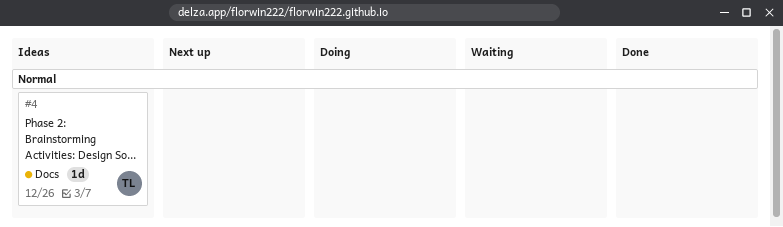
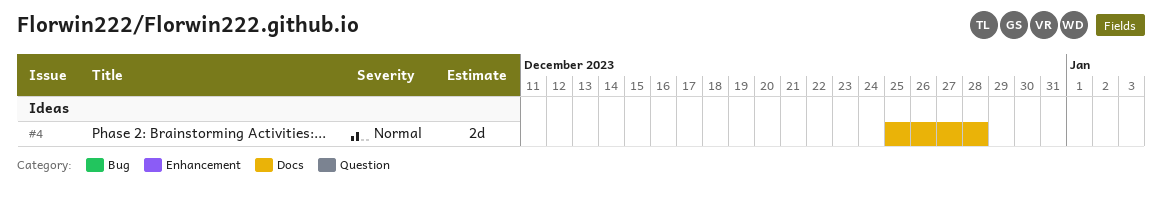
#4, estimate: 1d -> 2d
#4, due: Dec 26 -> Dec 28

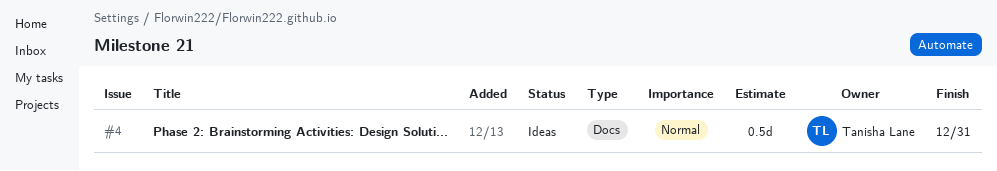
#4, estimate: 2d -> 0.5d
#4, due: Dec 28 -> Dec 31

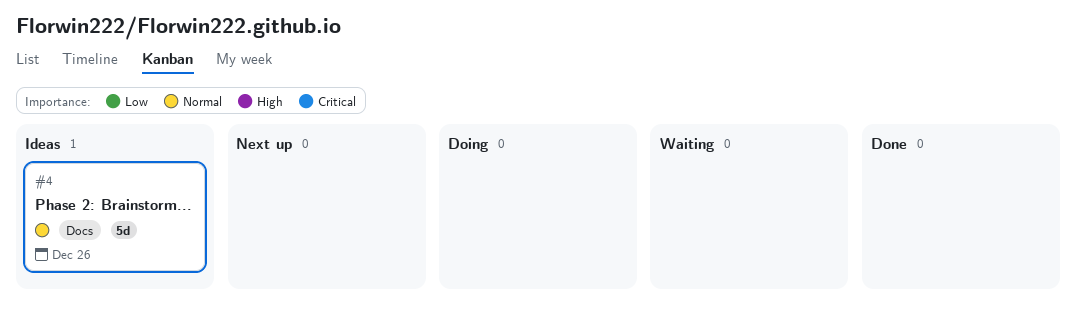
#4, estimate: 0.5d -> 5d
#4, due: Dec 31 -> Dec 26

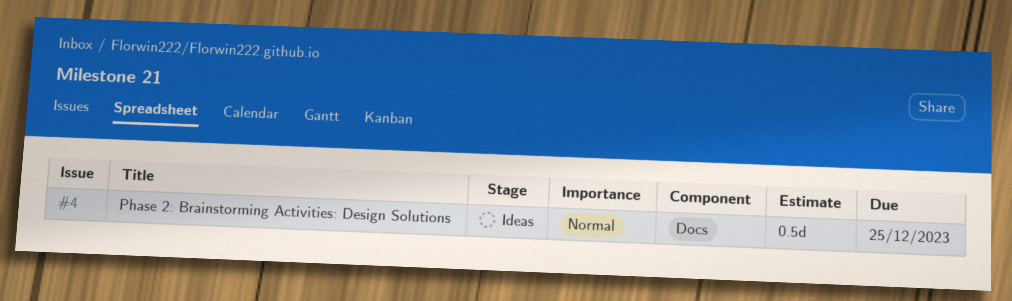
#4, estimate: 5d -> 0.5d
#4, due: Dec 26 -> Dec 25

